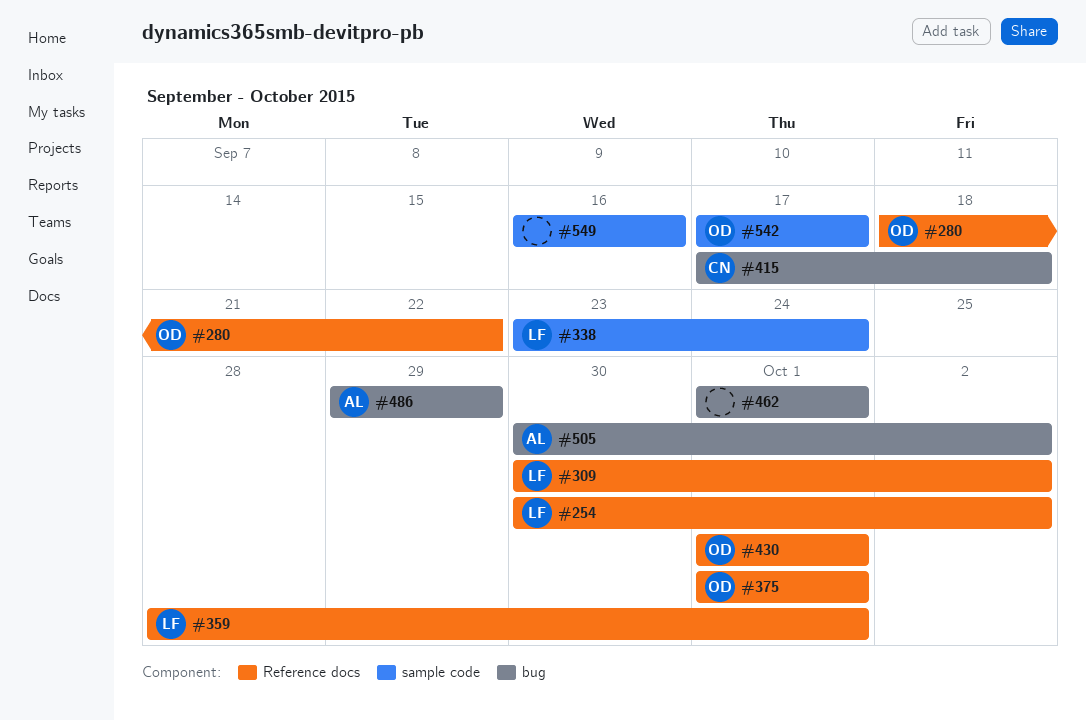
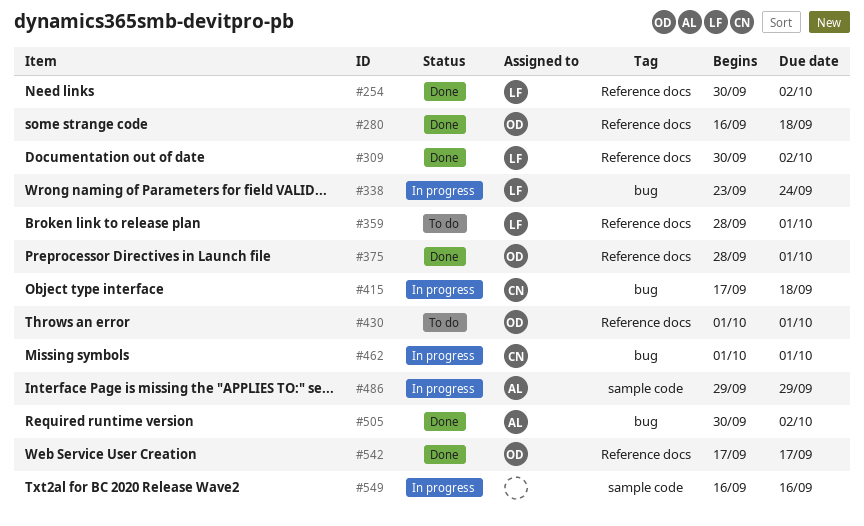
#280, start: Sep 18 -> Sep 16
#280, due: Sep 22 -> Sep 18
#338, label: sample code -> bug
#375, start: Oct 1 -> Sep 28
#462, owner: none -> CN
#486, label: bug -> sample code
#542, label: sample code -> Reference docs

